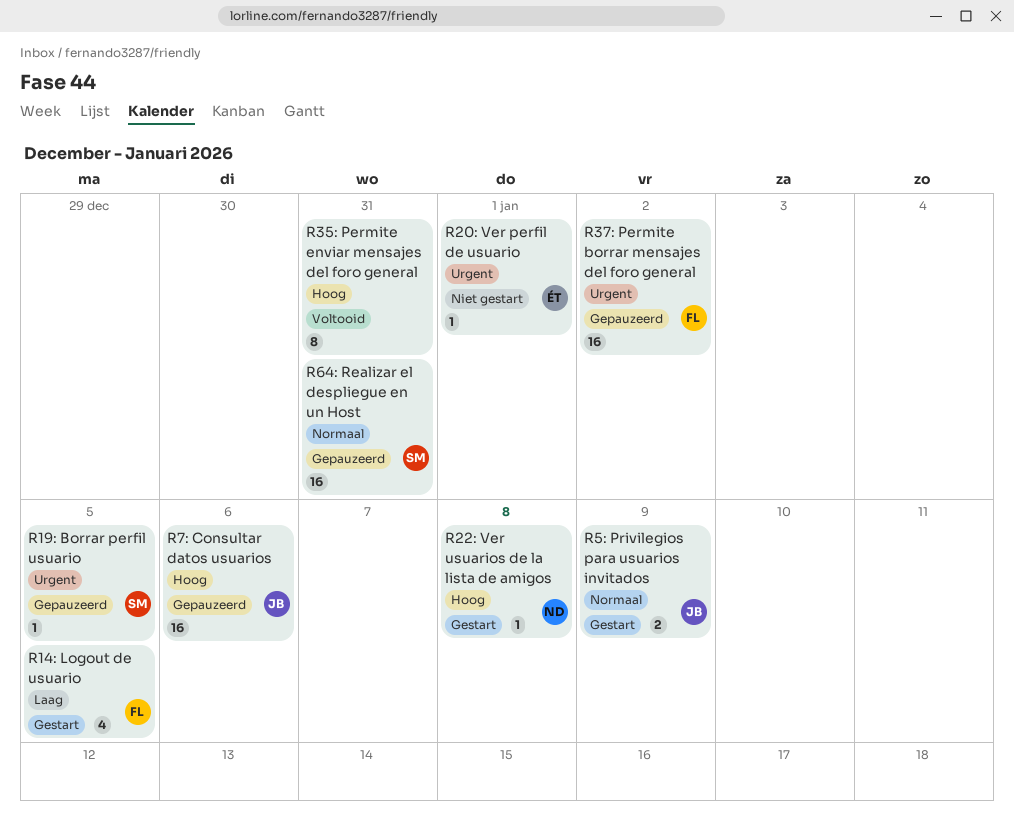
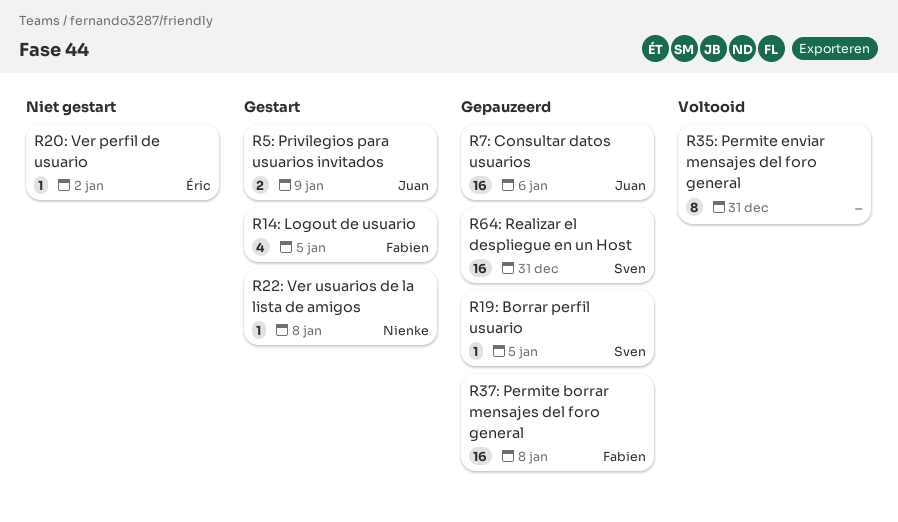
R20: Ver perfil de usuario, due: Jan 1 -> Jan 2
R37: Permite borrar mensajes del foro general, due: Jan 2 -> Jan 8

